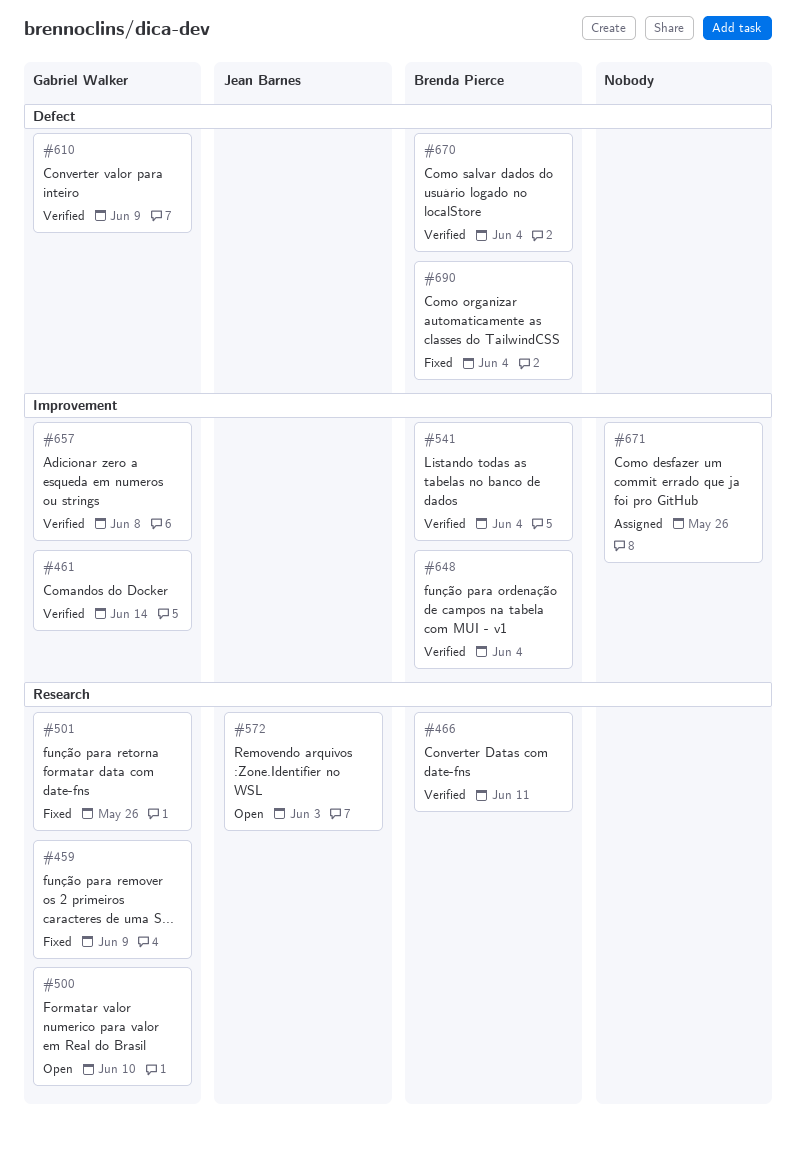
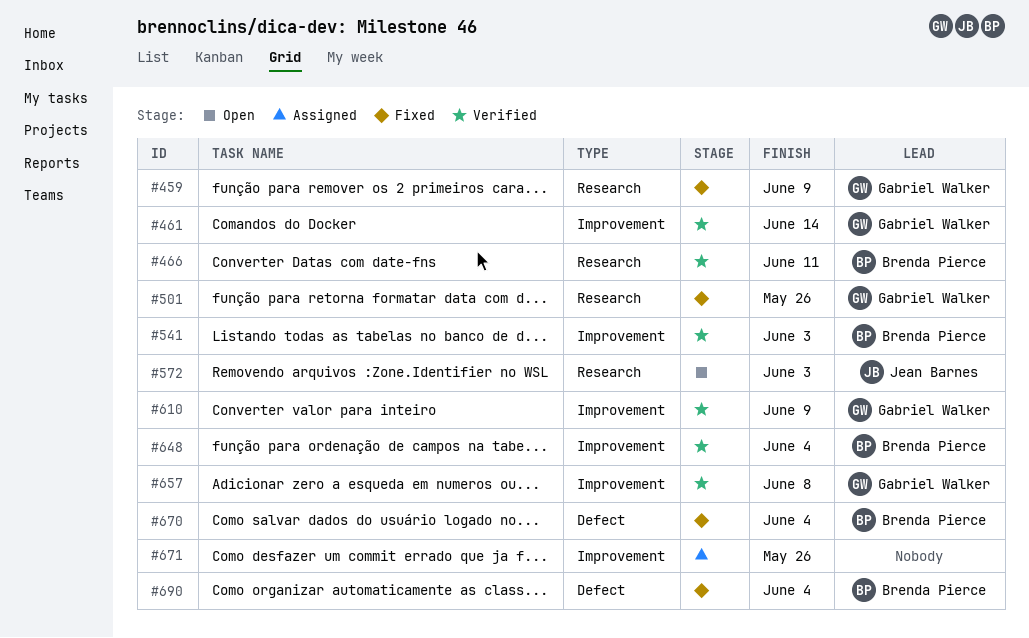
#500: present -> none
#541, due: Jun 4 -> Jun 3
#610, label: Defect -> Improvement
#670, status: Verified -> Fixed

